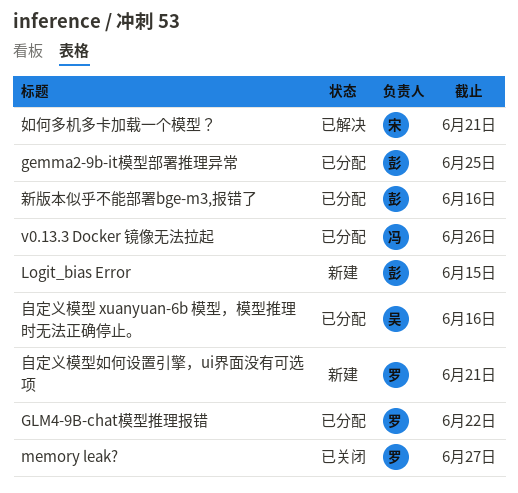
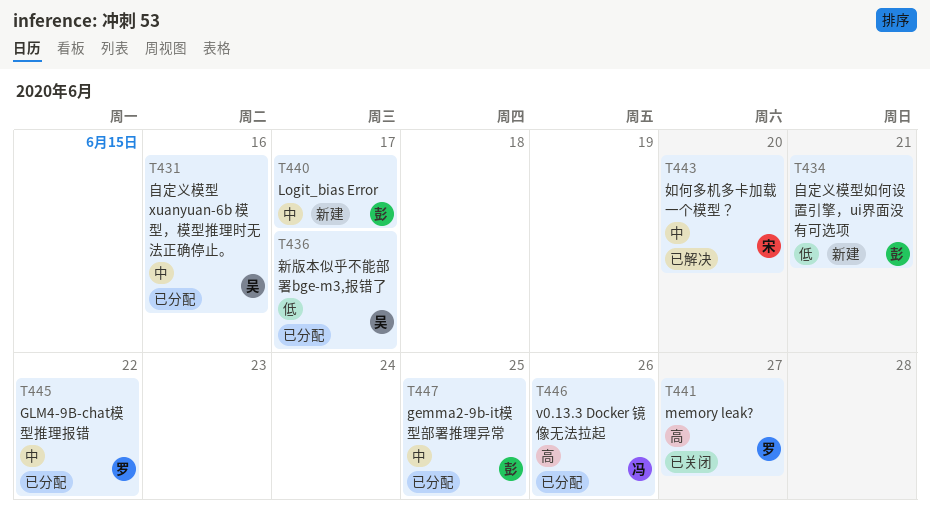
Logit_bias Error, due: Jun 15 -> Jun 17
如何多机多卡加载一个模型？, due: Jun 21 -> Jun 20
新版本似乎不能部署bge-m3,报错了, owner: 彭 -> 吴
新版本似乎不能部署bge-m3,报错了, due: Jun 16 -> Jun 17
自定义模型如何设置引擎，ui界面没有可选项, owner: 罗 -> 彭

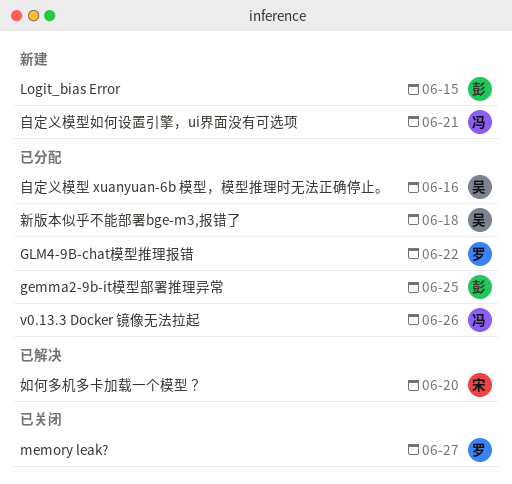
Logit_bias Error, due: Jun 17 -> Jun 15
新版本似乎不能部署bge-m3,报错了, due: Jun 17 -> Jun 18
自定义模型如何设置引擎，ui界面没有可选项, owner: 彭 -> 冯

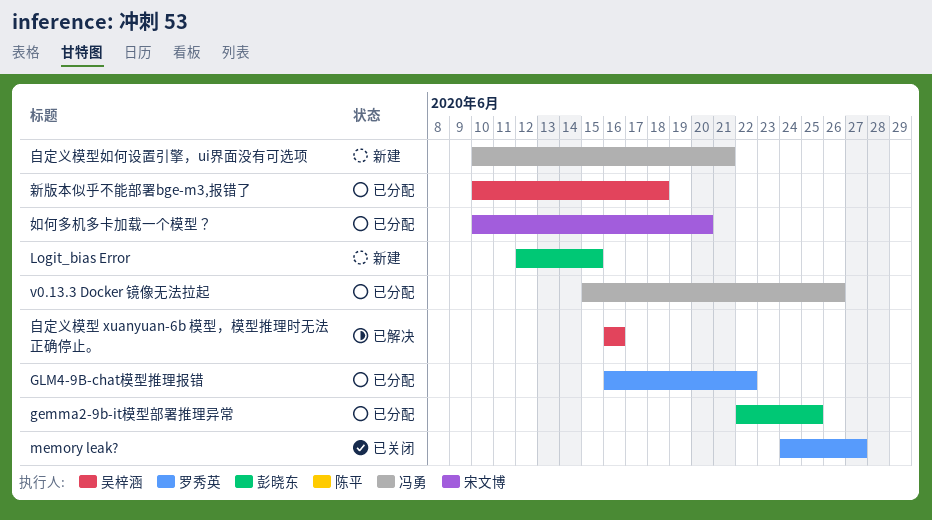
如何多机多卡加载一个模型？, status: 已解决 -> 已分配
自定义模型 xuanyuan-6b 模型，模型推理时无法正确停止。, status: 已分配 -> 已解决

